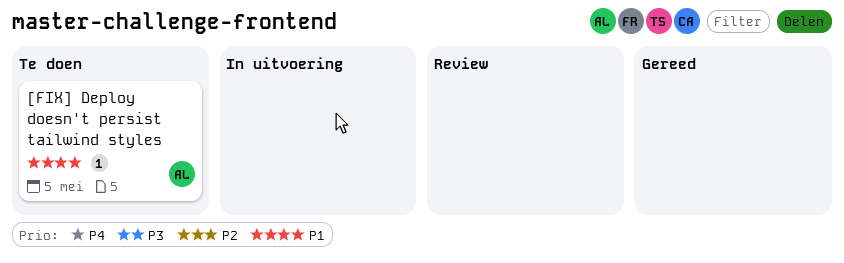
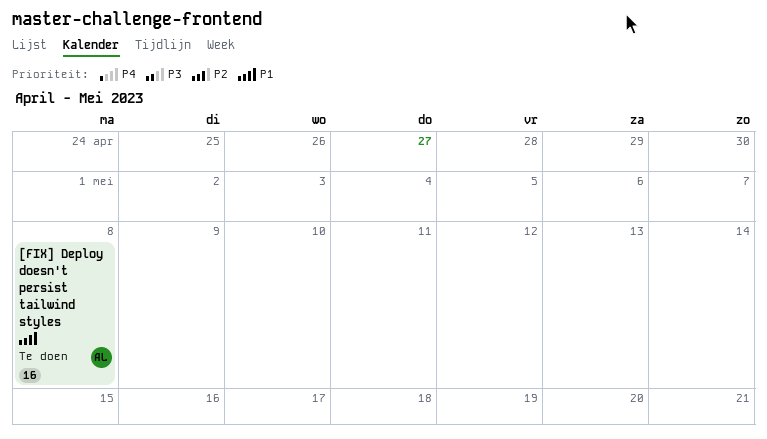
[FIX] Deploy doesn't persist tailwind styles, estimate: 1 -> 16
[FIX] Deploy doesn't persist tailwind styles, due: May 5 -> May 8

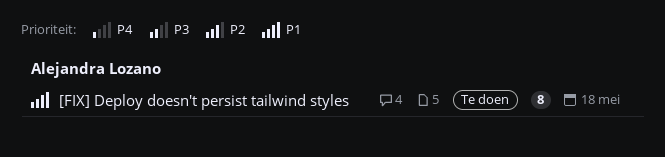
[FIX] Deploy doesn't persist tailwind styles, estimate: 16 -> 8
[FIX] Deploy doesn't persist tailwind styles, due: May 8 -> May 18

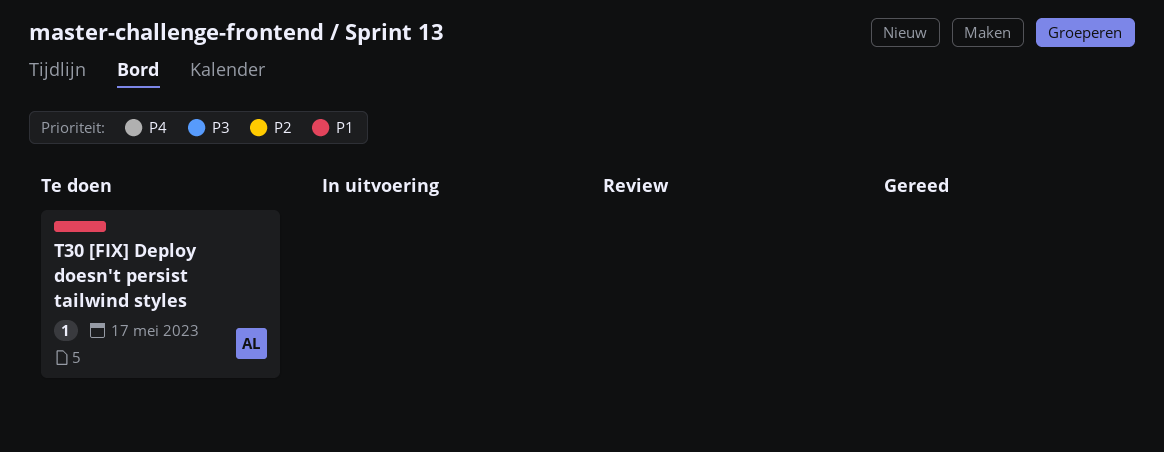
[FIX] Deploy doesn't persist tailwind styles, estimate: 8 -> 1
[FIX] Deploy doesn't persist tailwind styles, due: May 18 -> May 17

